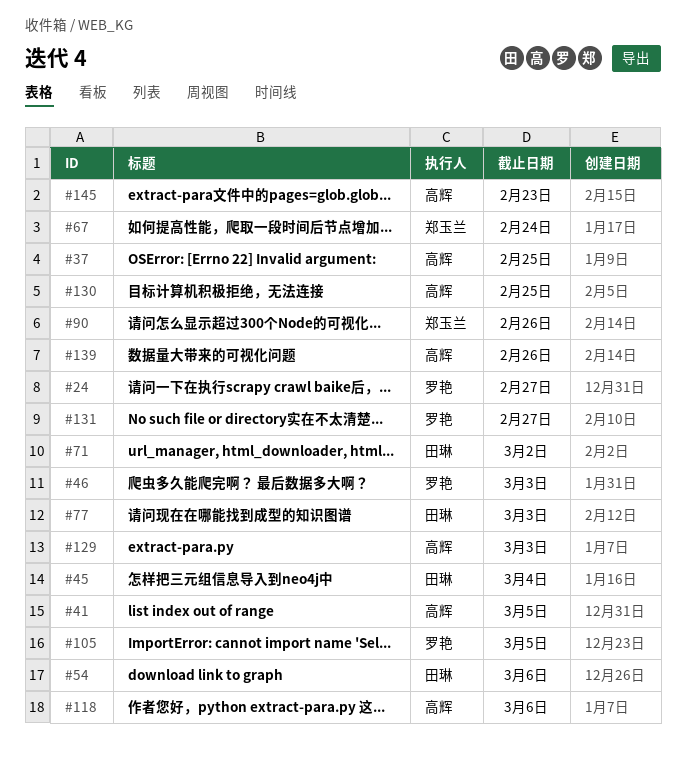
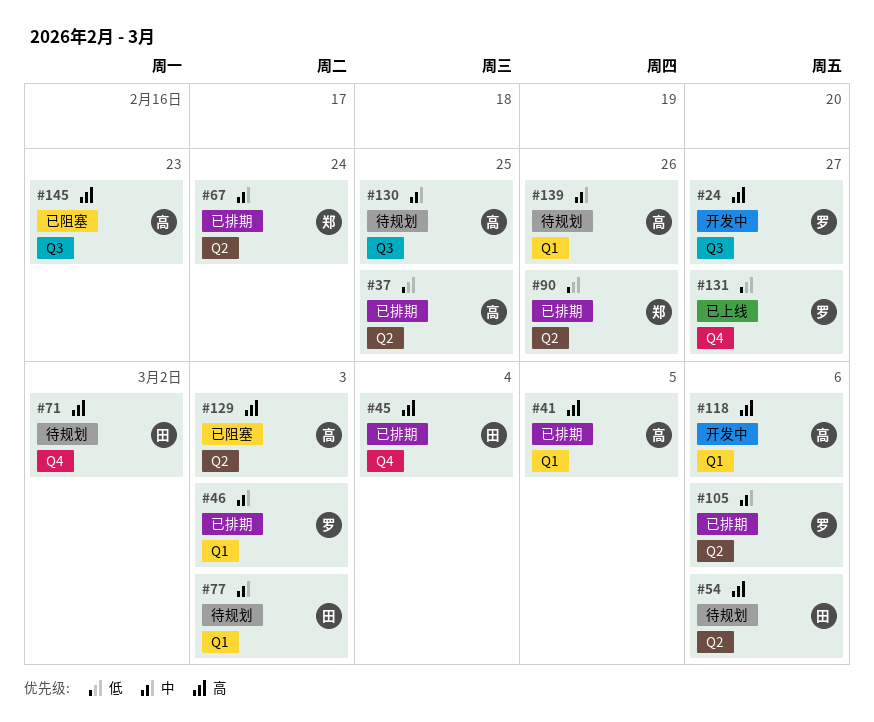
#105, due: Mar 5 -> Mar 6

